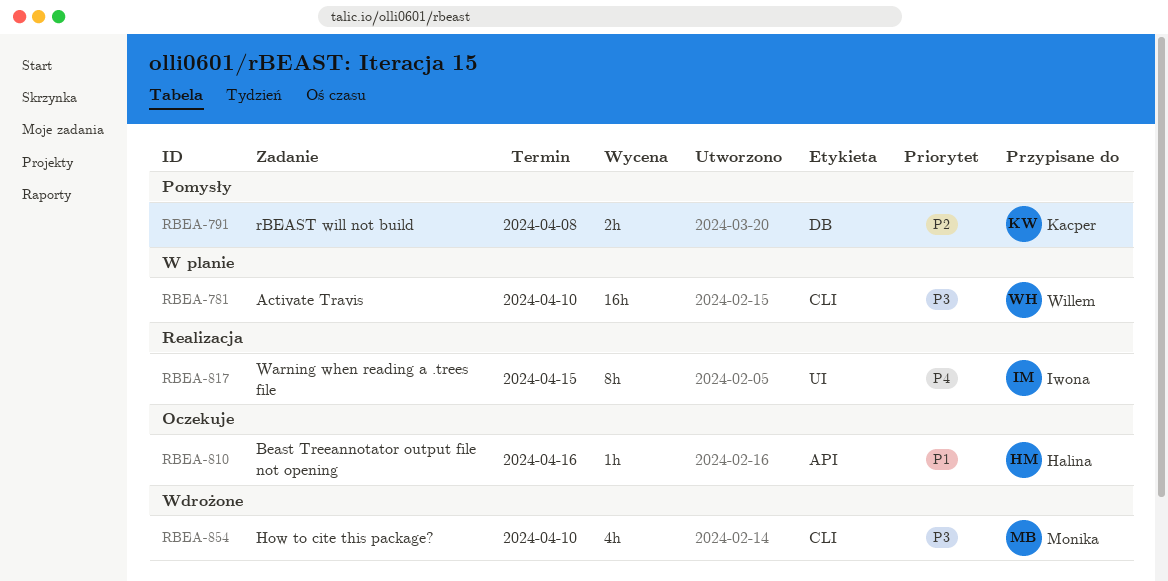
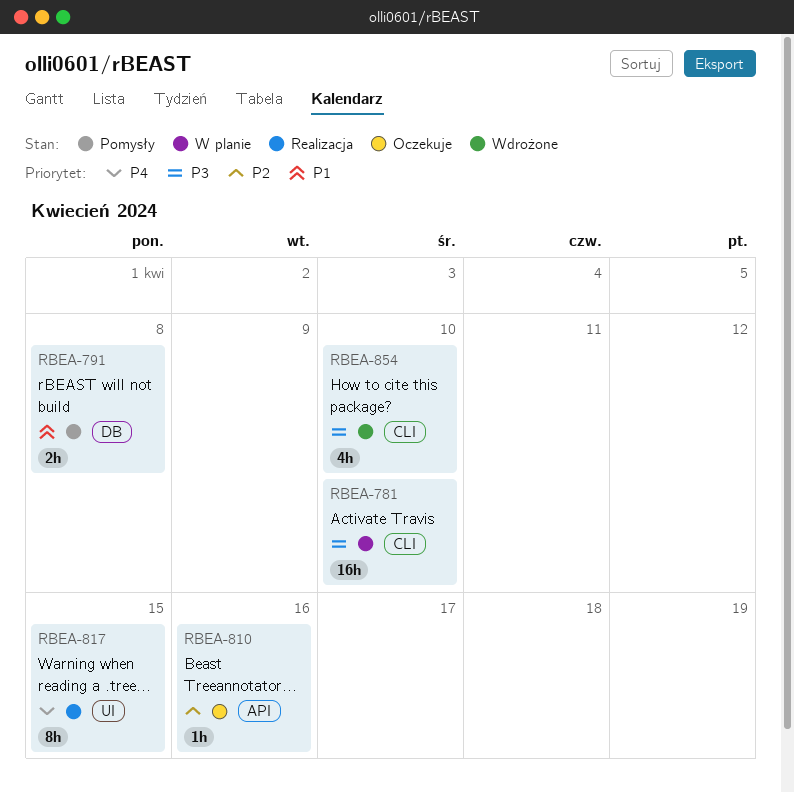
RBEA-791, priority: P2 -> P1
RBEA-810, priority: P1 -> P2

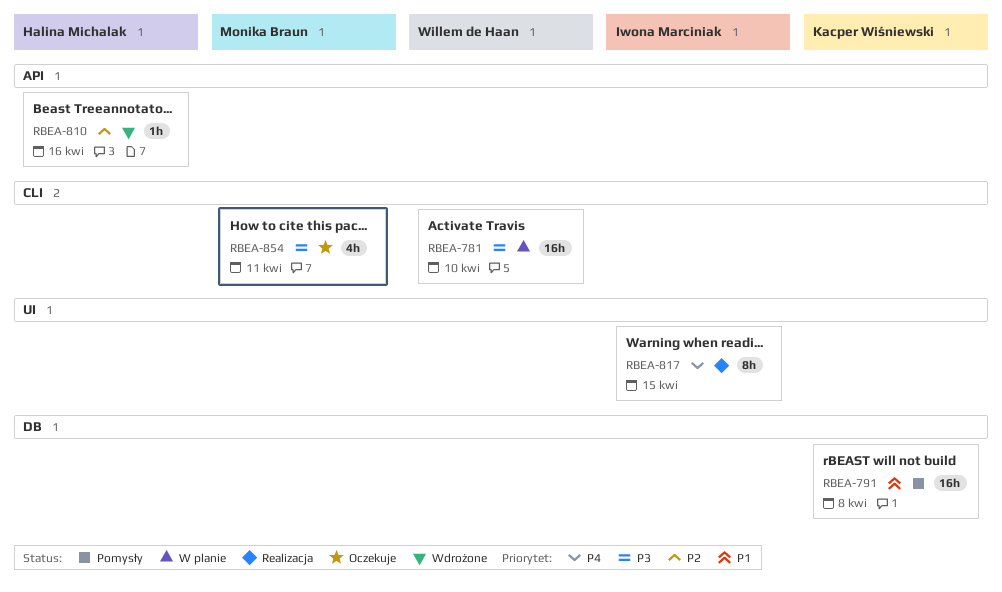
RBEA-791, estimate: 2h -> 16h
RBEA-810, status: Oczekuje -> Wdrożone
RBEA-854, status: Wdrożone -> Oczekuje
RBEA-854, due: Apr 10 -> Apr 11

